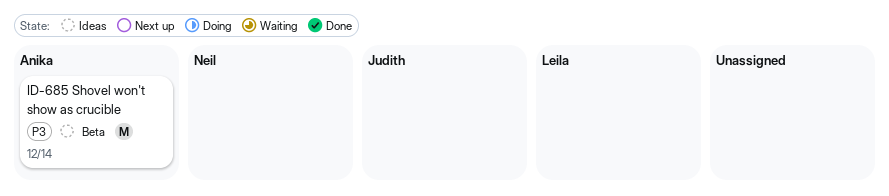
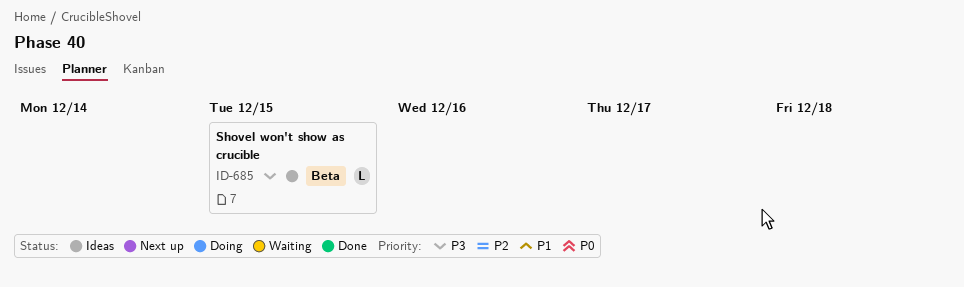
ID-685, estimate: M -> L
ID-685, due: Dec 14 -> Dec 15

